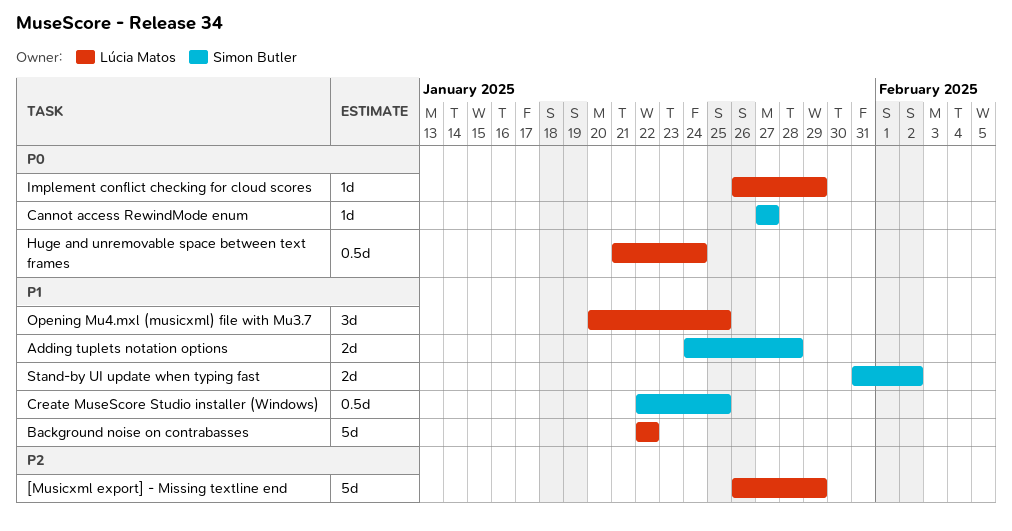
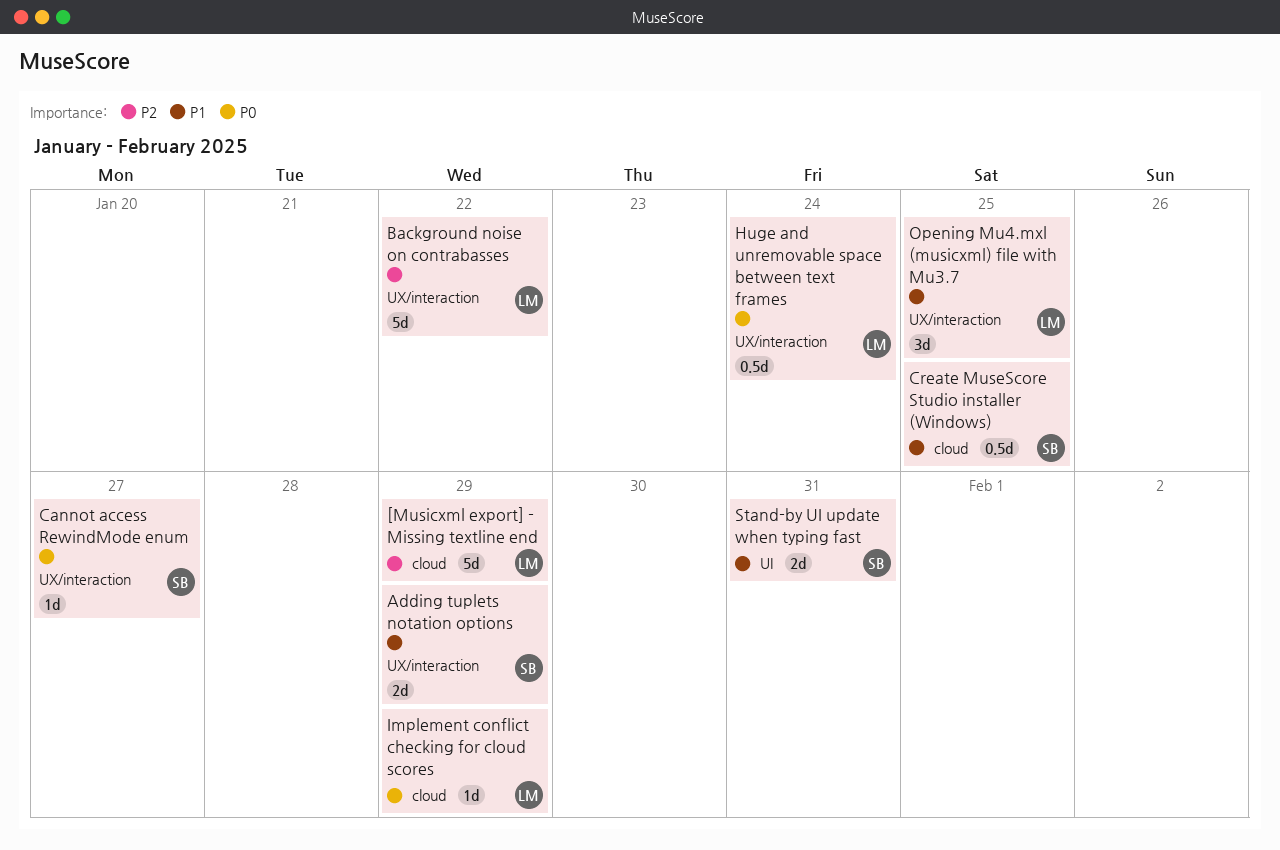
Adding tuplets notation options, due: Jan 28 -> Jan 29
Background noise on contrabasses, priority: P1 -> P2
Stand-by UI update when typing fast, due: Feb 2 -> Jan 31

